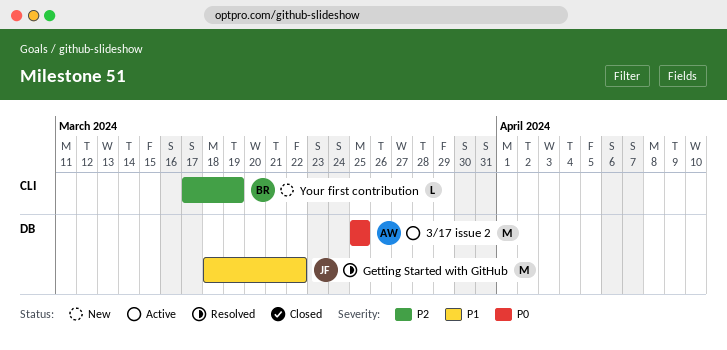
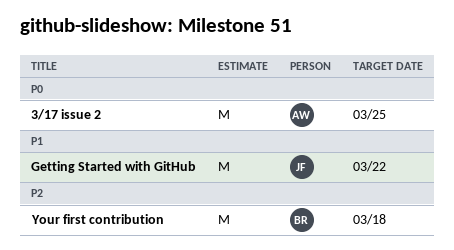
Your first contribution, estimate: L -> M
Your first contribution, due: Mar 19 -> Mar 18

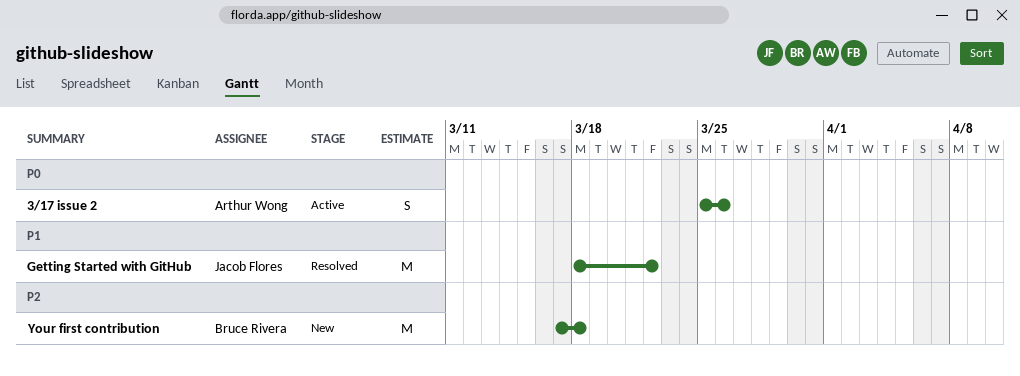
3/17 issue 2, estimate: M -> S
3/17 issue 2, due: Mar 25 -> Mar 26

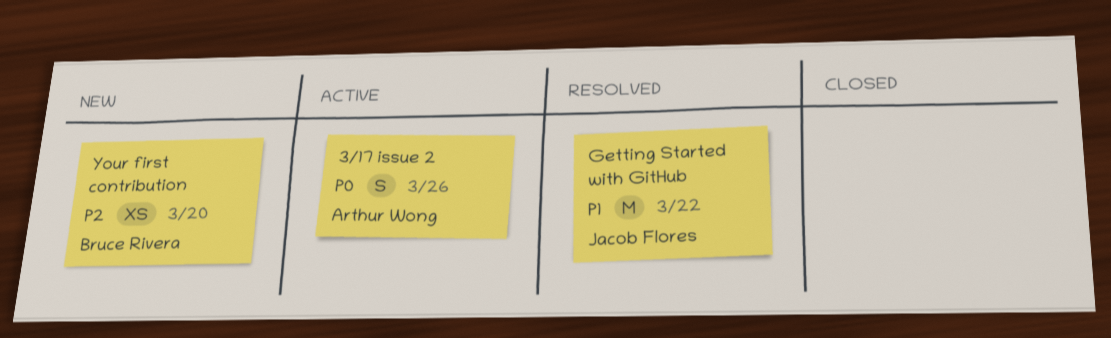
Your first contribution, estimate: M -> XS
Your first contribution, due: Mar 18 -> Mar 20

